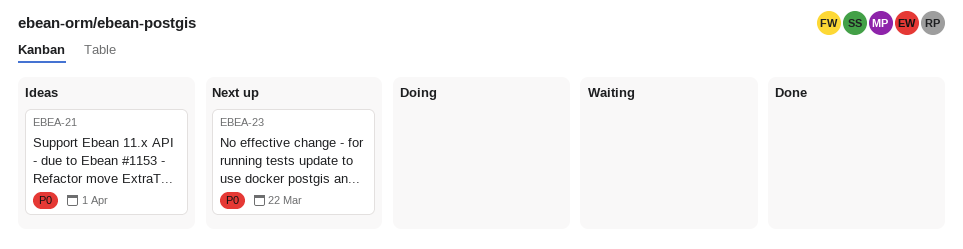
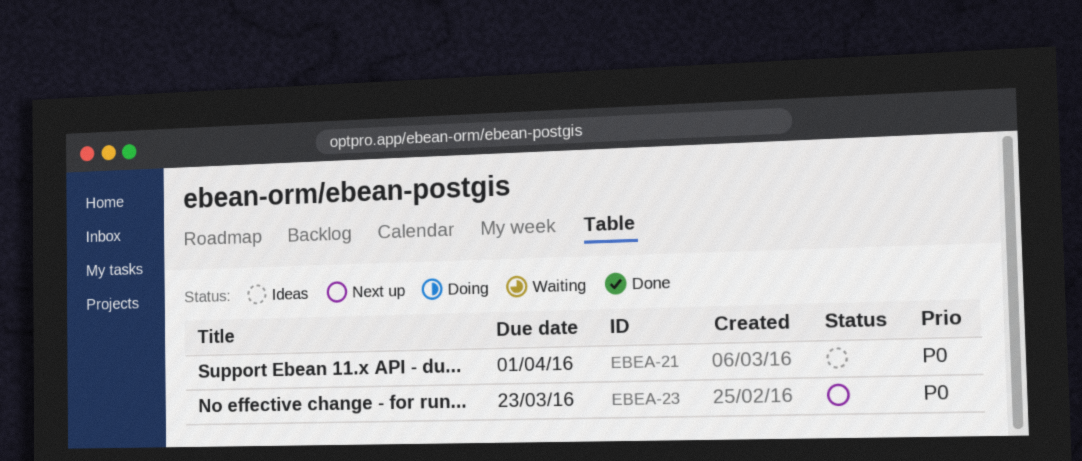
EBEA-23, due: Mar 22 -> Mar 23

